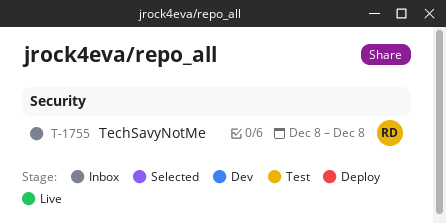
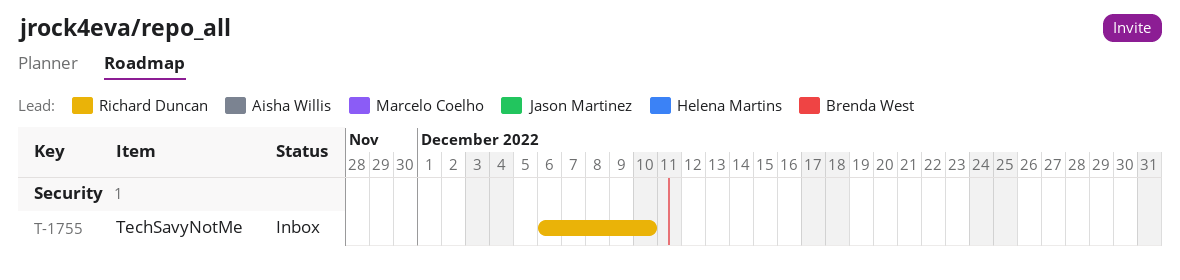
T-1755, start: Dec 8 -> Dec 6
T-1755, due: Dec 8 -> Dec 10

